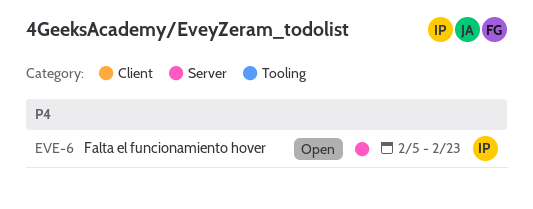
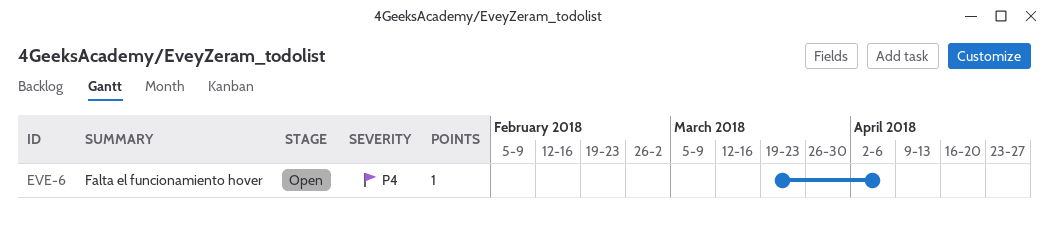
EVE-6, start: Feb 5 -> Mar 19
EVE-6, due: Feb 23 -> Apr 6

